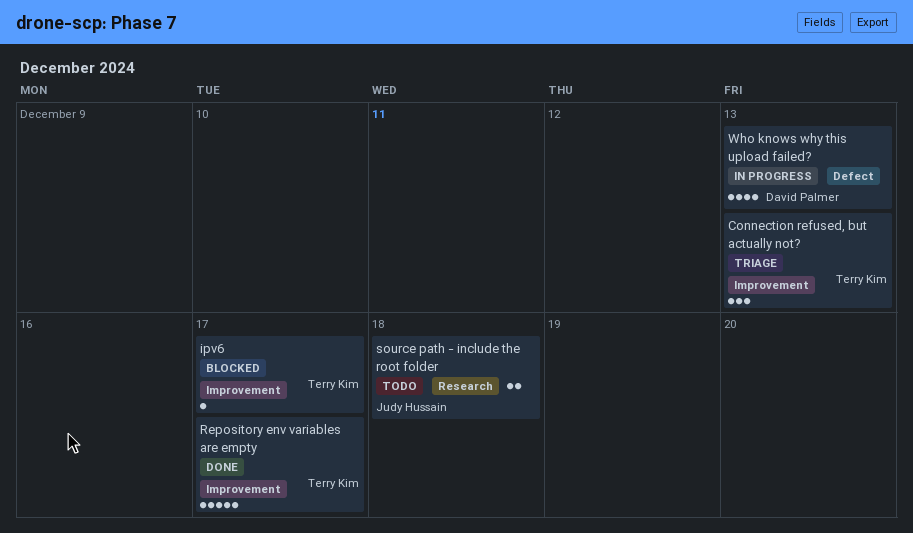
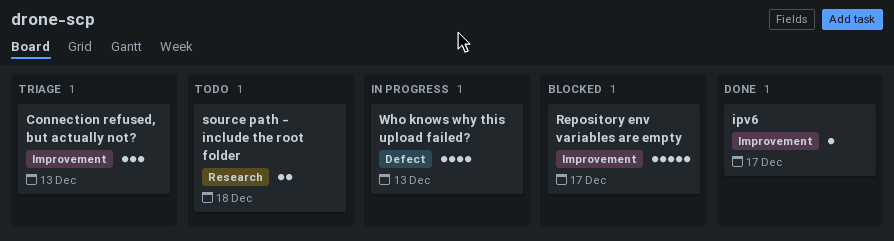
ipv6, status: Blocked -> Done
Repository env variables are empty, status: Done -> Blocked

